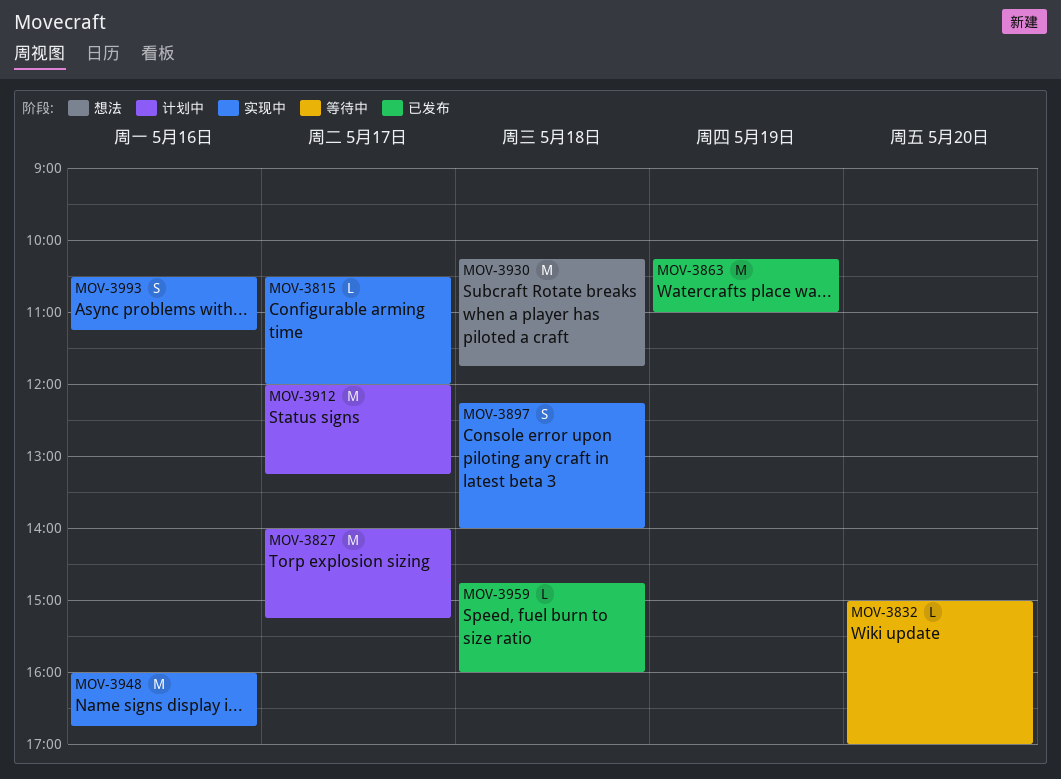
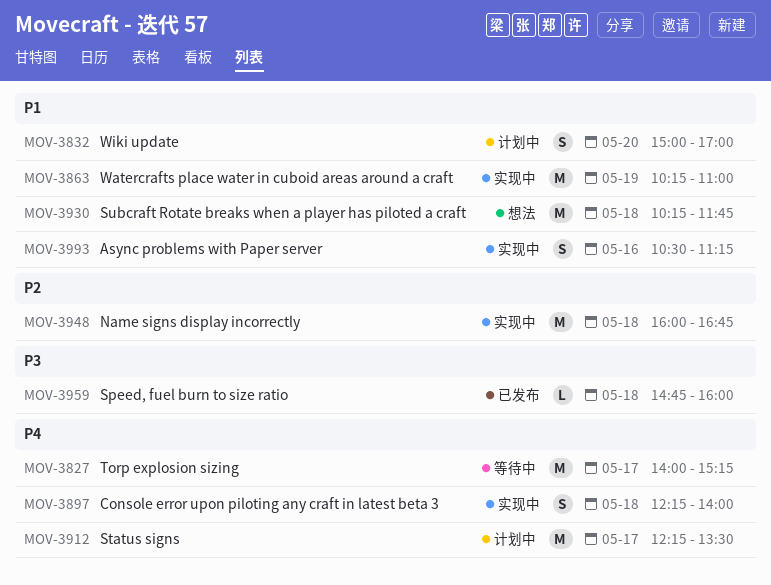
MOV-3815: present -> none
MOV-3827, status: 计划中 -> 等待中
MOV-3832, status: 等待中 -> 计划中
MOV-3832, estimate: L -> S
MOV-3863, status: 已发布 -> 实现中
MOV-3912, begins: 12:00 -> 12:15
MOV-3912, ends: 13:15 -> 13:30
MOV-3948, day: May 16 -> May 18

